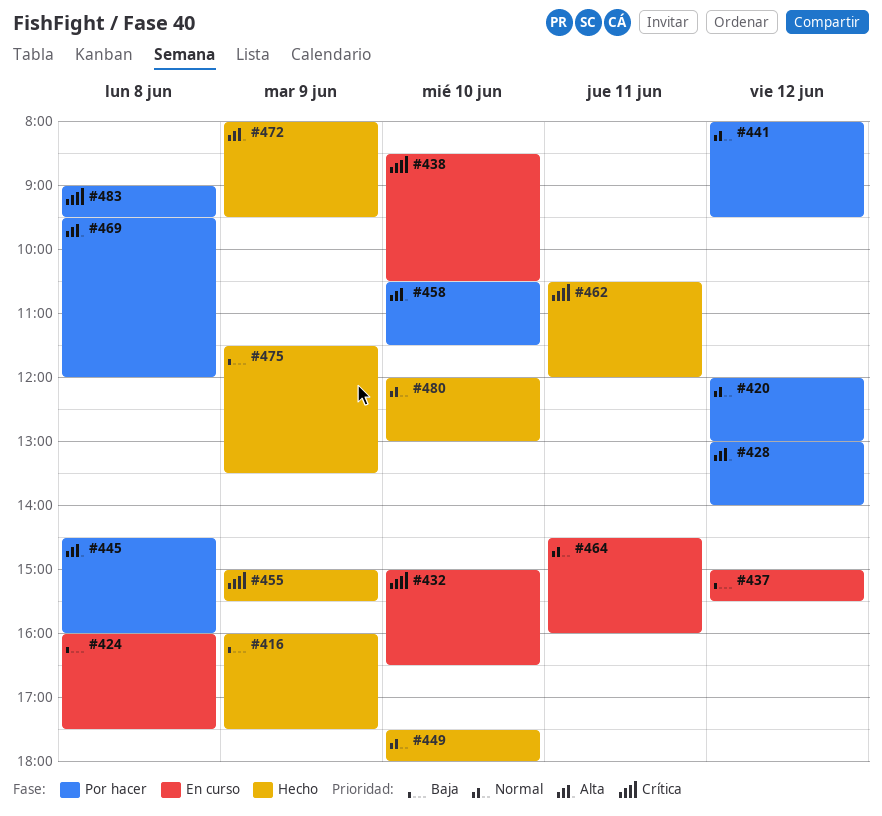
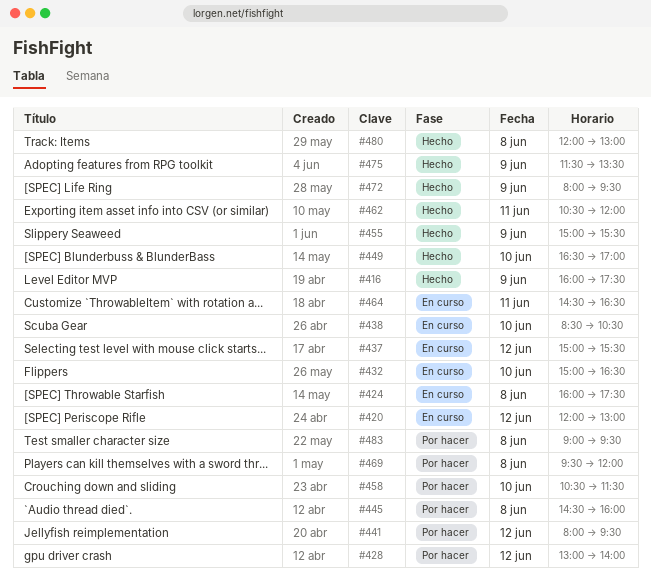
#420, status: Por hacer -> En curso
#449, begins: 17:30 -> 16:30
#449, ends: 18:00 -> 17:00
#464, ends: 16:00 -> 16:30
#480, day: Jun 10 -> Jun 8

